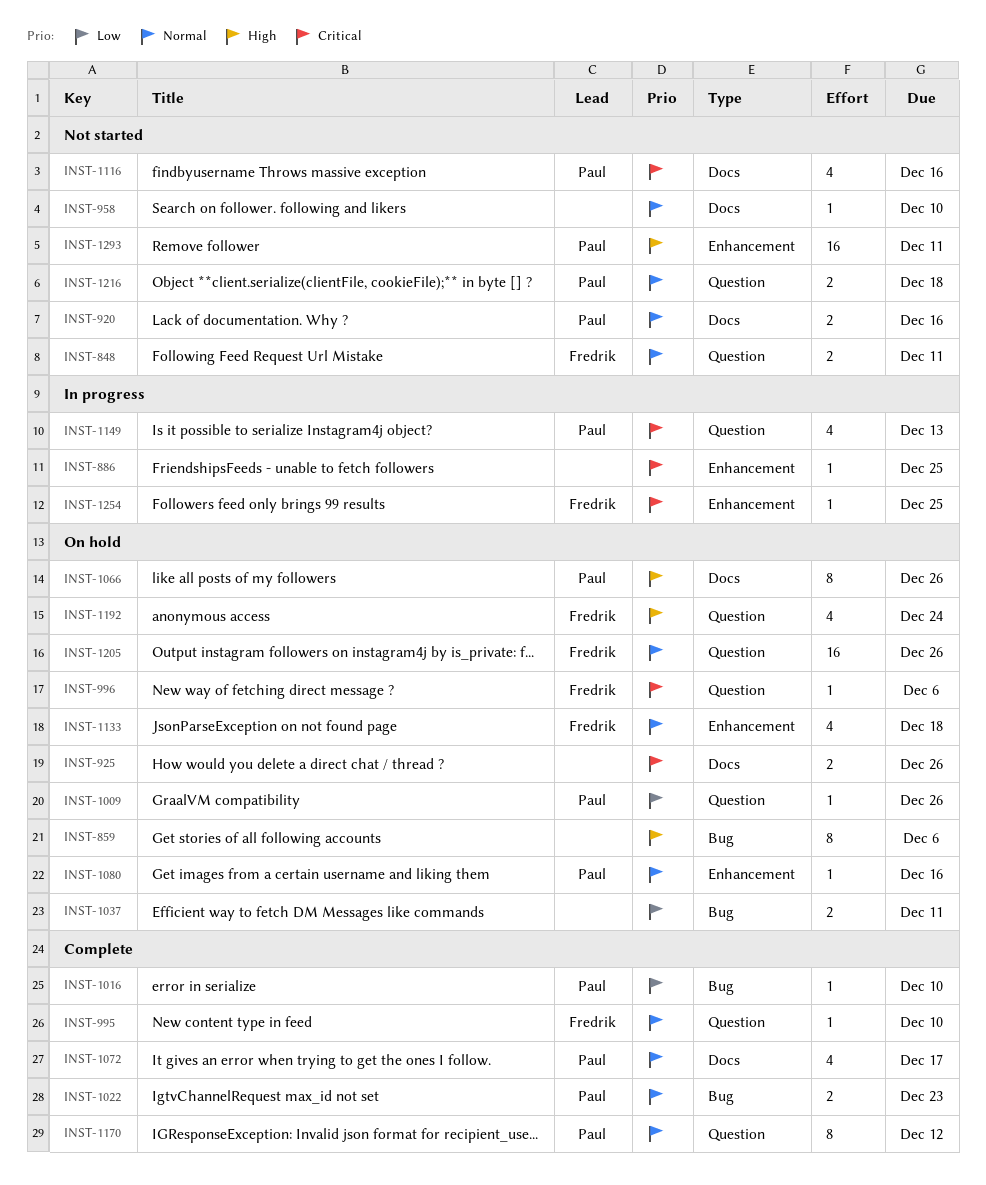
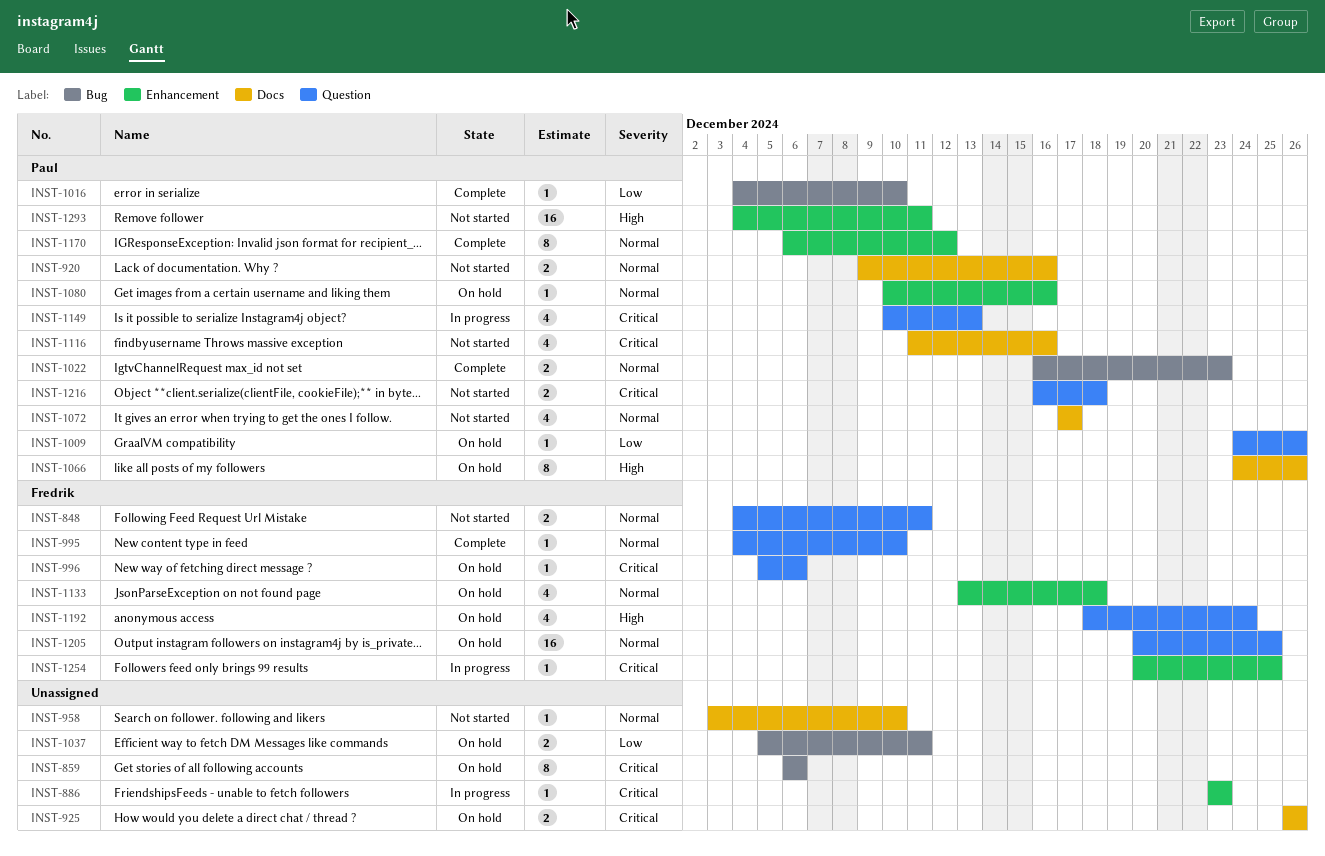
INST-859, priority: High -> Critical
INST-886, due: Dec 25 -> Dec 23
INST-1072, status: Complete -> Not started
INST-1170, label: Question -> Enhancement
INST-1205, due: Dec 26 -> Dec 25
INST-1216, priority: Normal -> Critical

